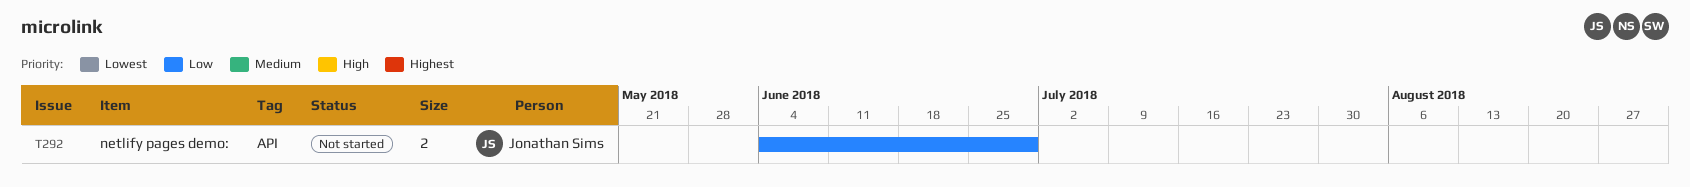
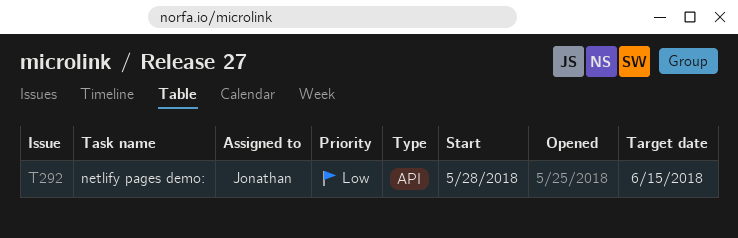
T292, start: Jun 4 -> May 28
T292, due: Jun 29 -> Jun 15

